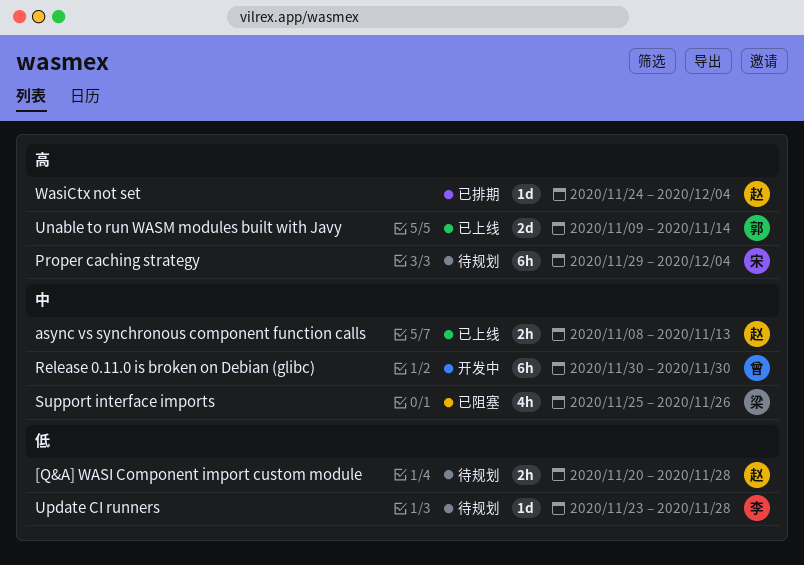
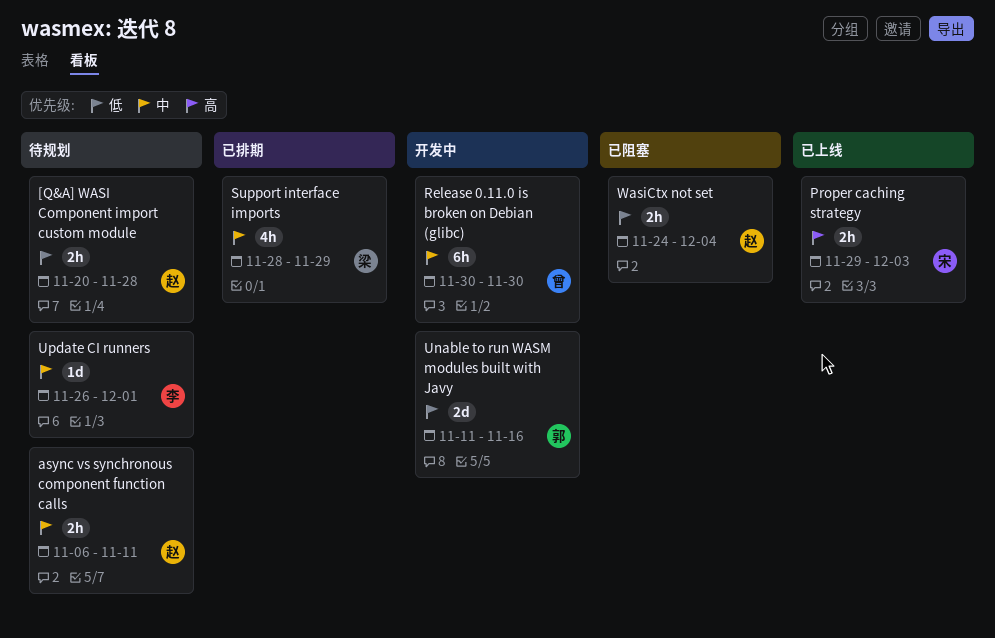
async vs synchronous component function calls, status: 已上线 -> 待规划
async vs synchronous component function calls, start: Nov 8 -> Nov 6
async vs synchronous component function calls, due: Nov 13 -> Nov 11
Proper caching strategy, status: 待规划 -> 已上线
Proper caching strategy, estimate: 6h -> 2h
Proper caching strategy, due: Dec 4 -> Dec 3
Support interface imports, status: 已阻塞 -> 已排期
Support interface imports, start: Nov 25 -> Nov 28
Support interface imports, due: Nov 26 -> Nov 29
Unable to run WASM modules built with Javy, status: 已上线 -> 开发中
Unable to run WASM modules built with Javy, priority: 高 -> 低
Unable to run WASM modules built with Javy, start: Nov 9 -> Nov 11
Unable to run WASM modules built with Javy, due: Nov 14 -> Nov 16
Update CI runners, priority: 低 -> 中
Update CI runners, start: Nov 23 -> Nov 26
Update CI runners, due: Nov 28 -> Dec 1
WasiCtx not set, status: 已排期 -> 已阻塞
WasiCtx not set, priority: 高 -> 低
WasiCtx not set, estimate: 1d -> 2h

